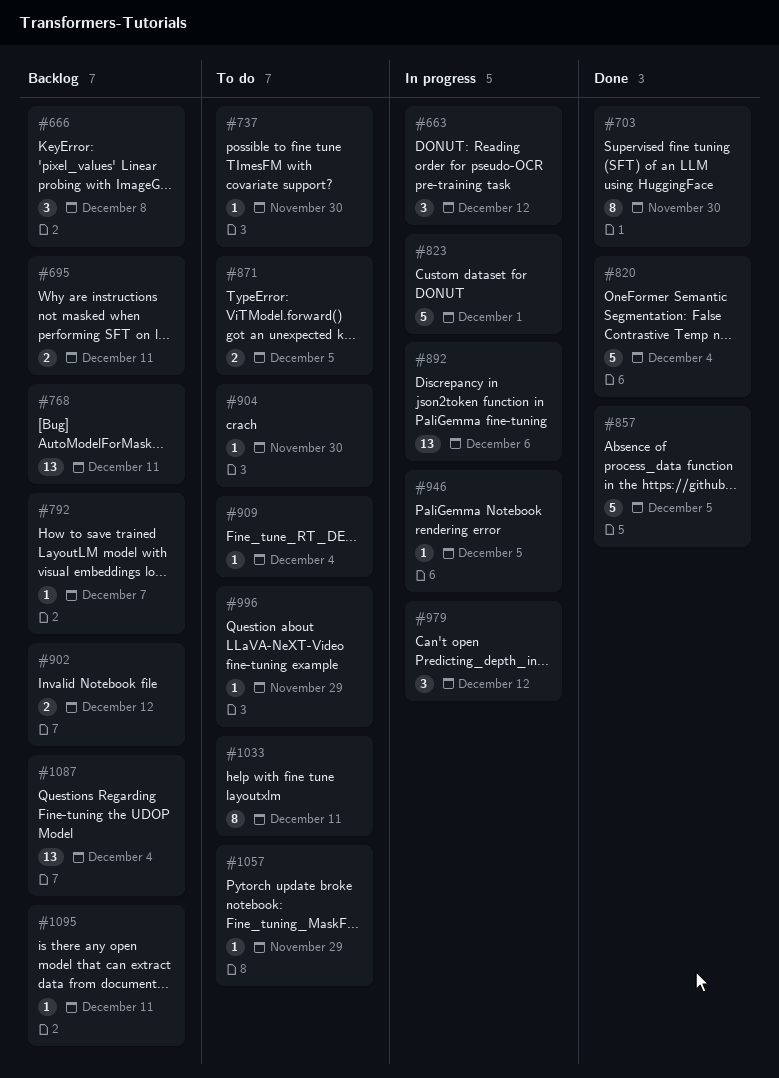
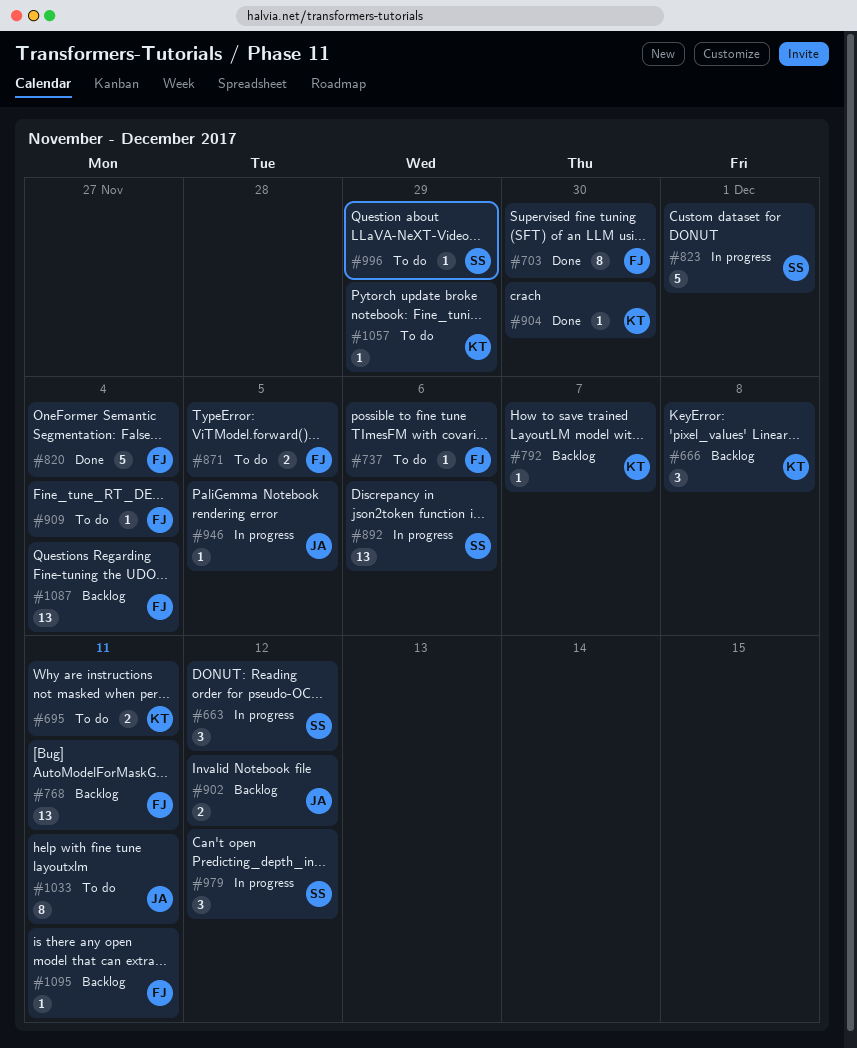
#695, status: Backlog -> To do
#737, due: Nov 30 -> Dec 6
#857: present -> none
#904, status: To do -> Done

